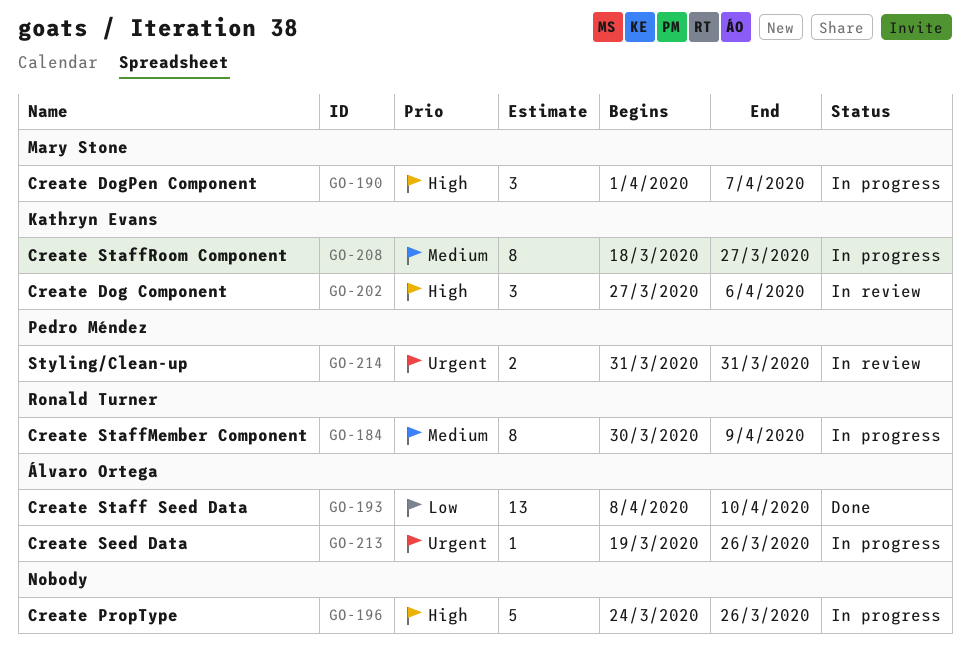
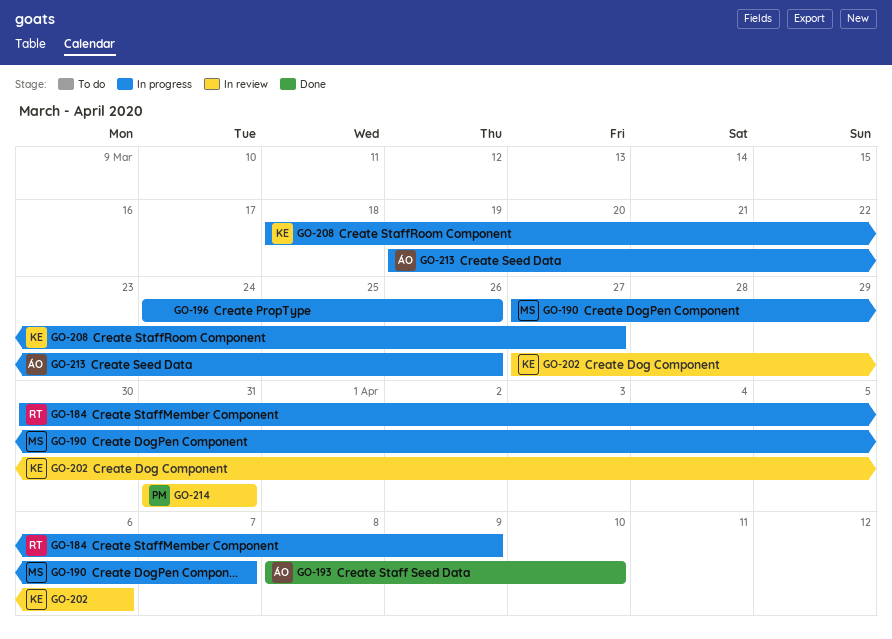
GO-190, start: Apr 1 -> Mar 27

